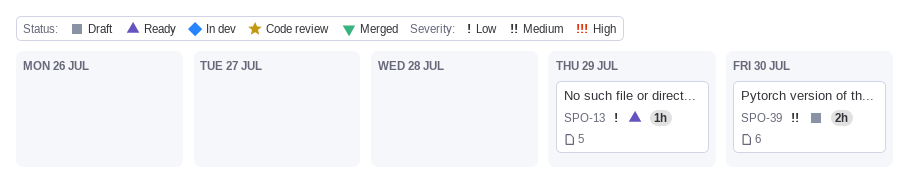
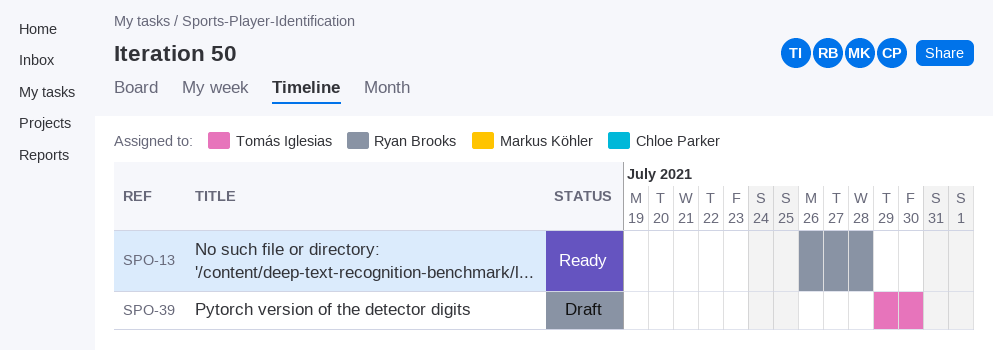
SPO-13, due: Jul 29 -> Jul 28

